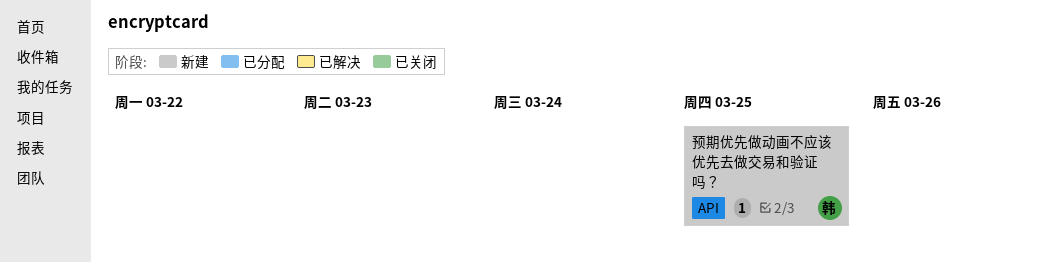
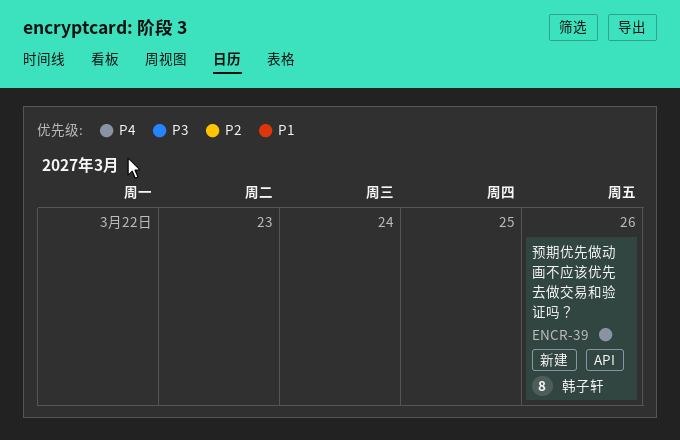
预期优先做动画不应该优先去做交易和验证吗？, estimate: 1 -> 8
预期优先做动画不应该优先去做交易和验证吗？, due: Mar 25 -> Mar 26

